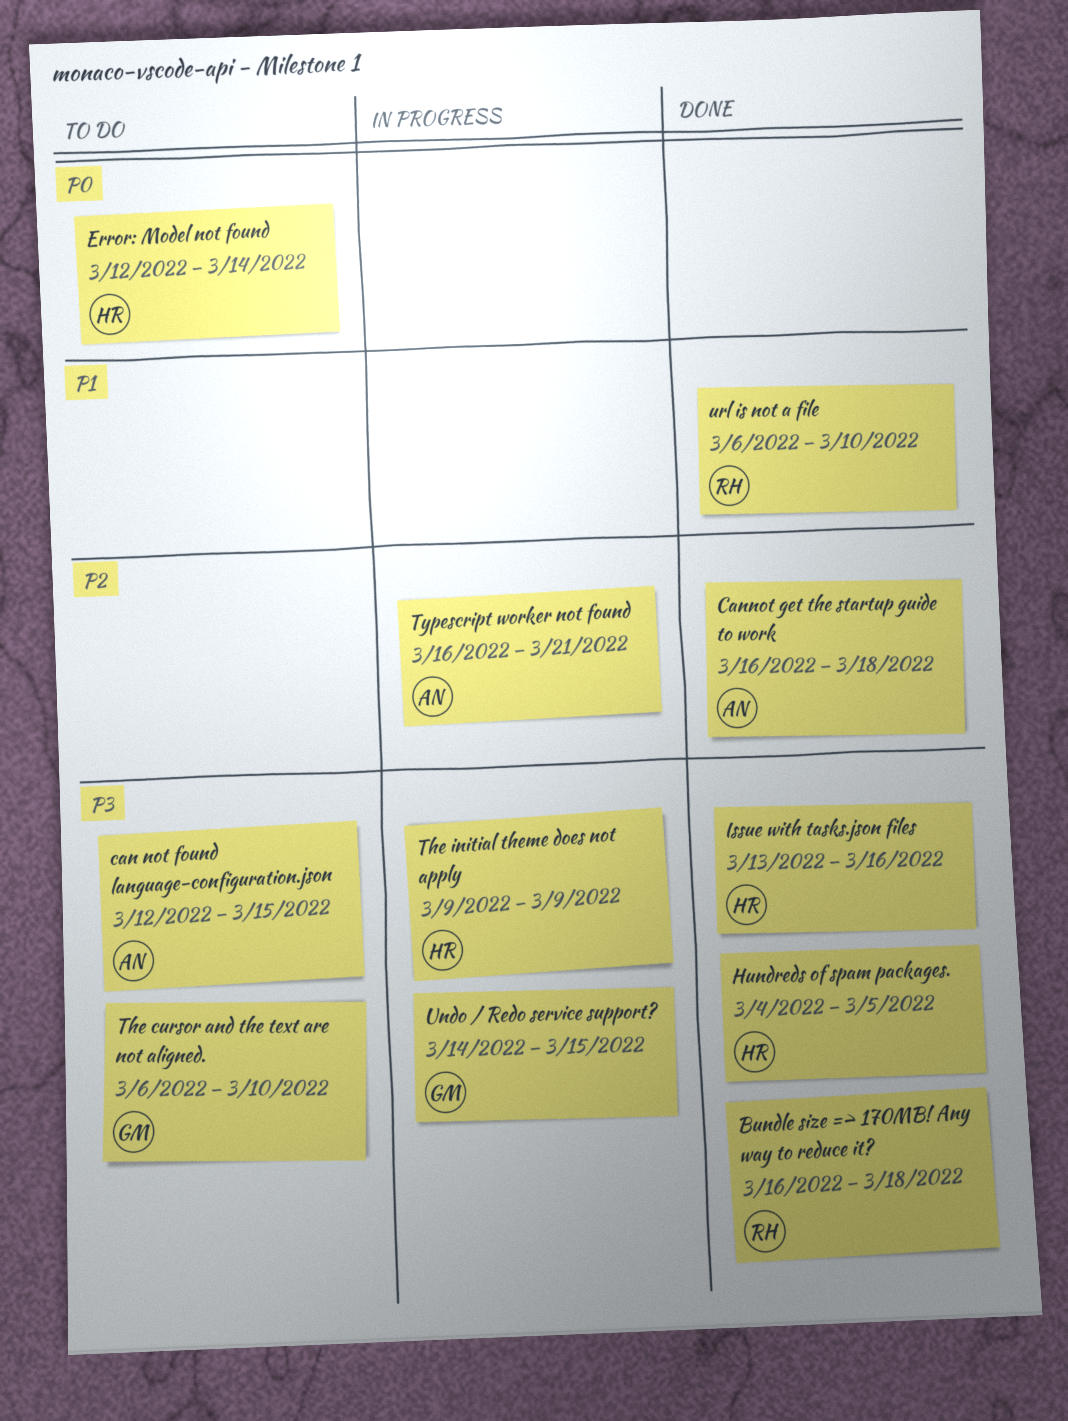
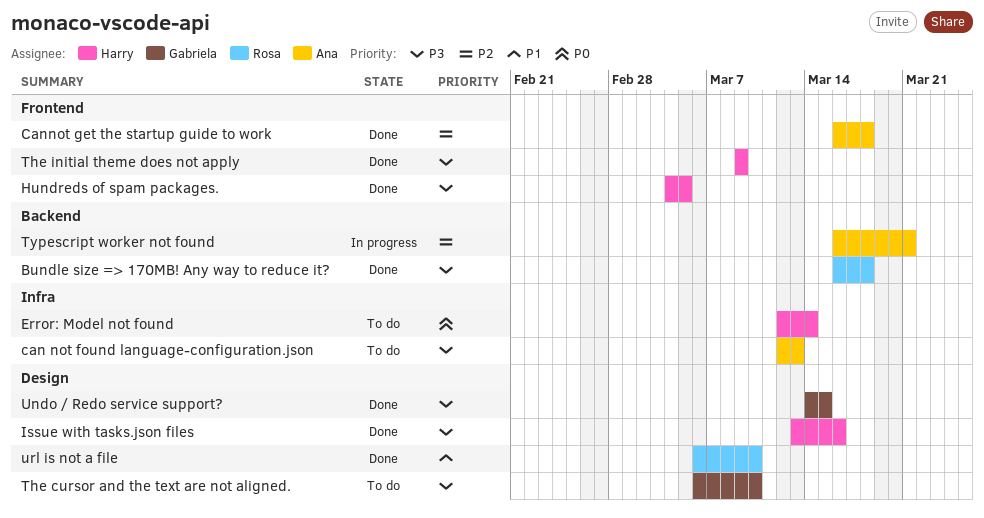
can not found language-configuration.json, due: Mar 15 -> Mar 13
The initial theme does not apply, status: In progress -> Done
Undo / Redo service support?, status: In progress -> Done

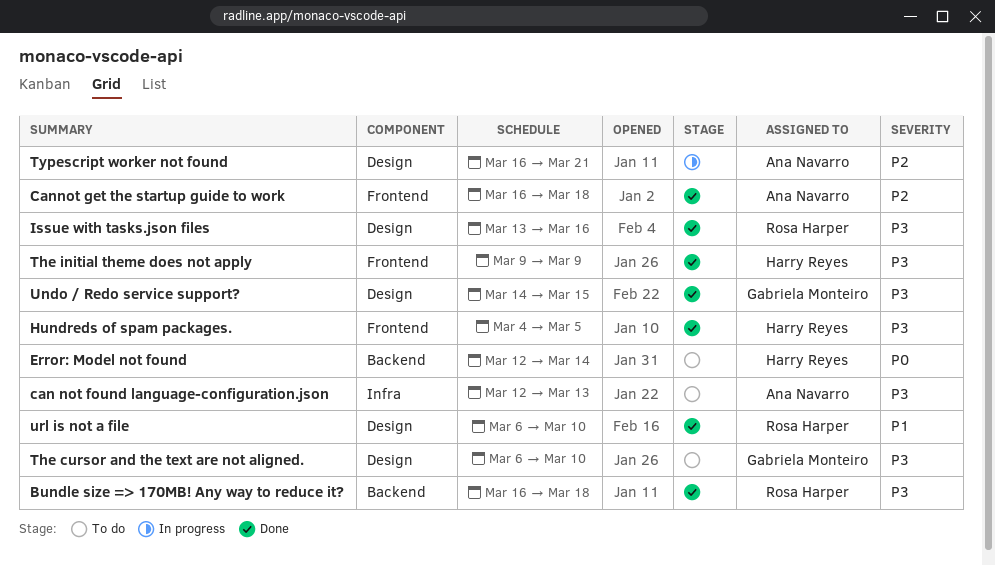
Error: Model not found, label: Infra -> Backend
Issue with tasks.json files, owner: Harry Reyes -> Rosa Harper
Typescript worker not found, label: Backend -> Design

